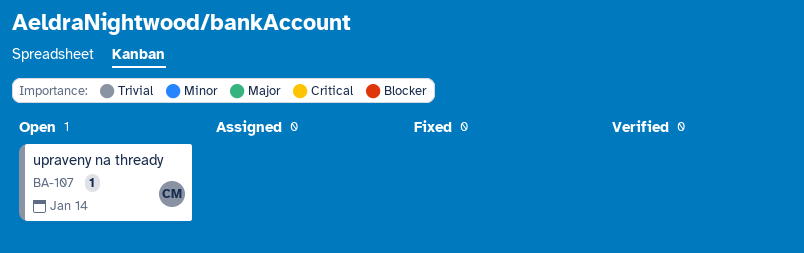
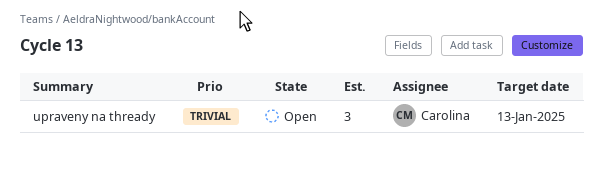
upraveny na thready, estimate: 1 -> 3
upraveny na thready, due: Jan 14 -> Jan 13

